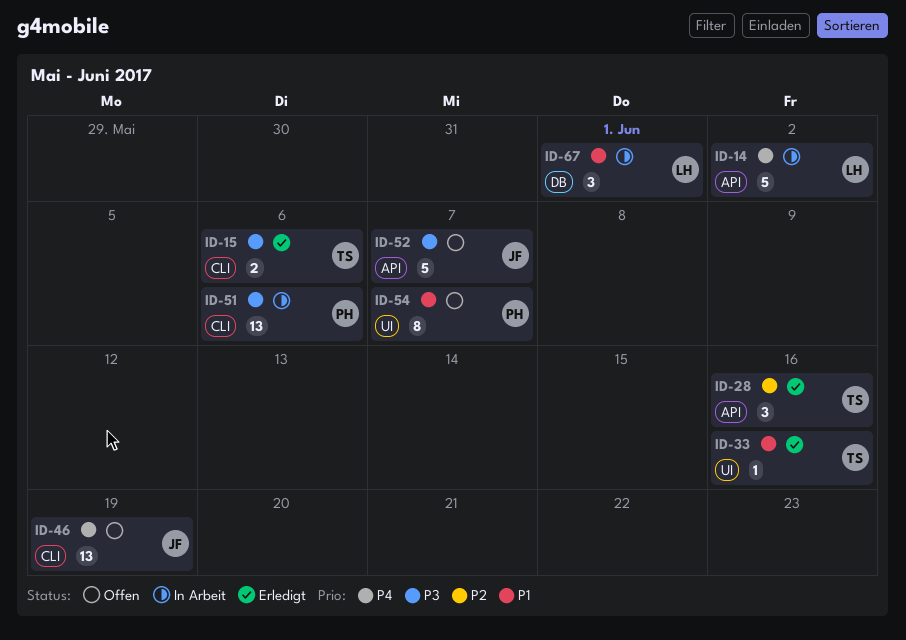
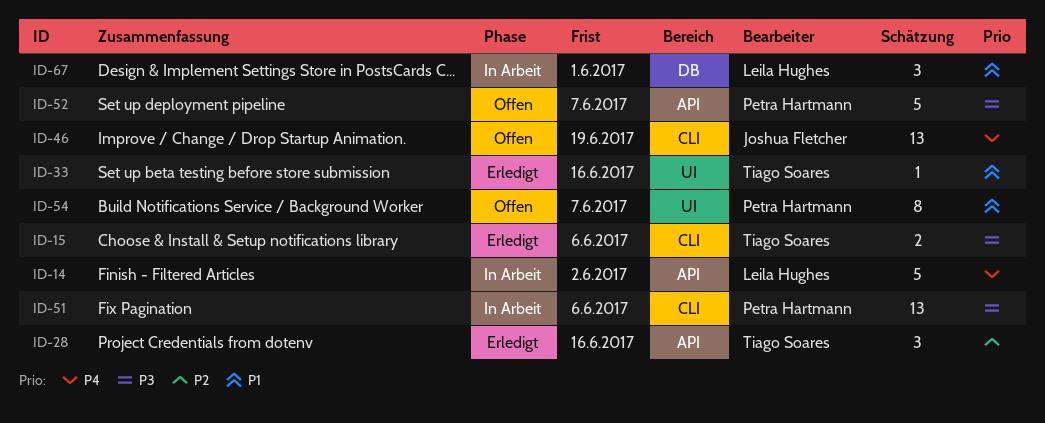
ID-52, owner: Joshua Fletcher -> Petra Hartmann

